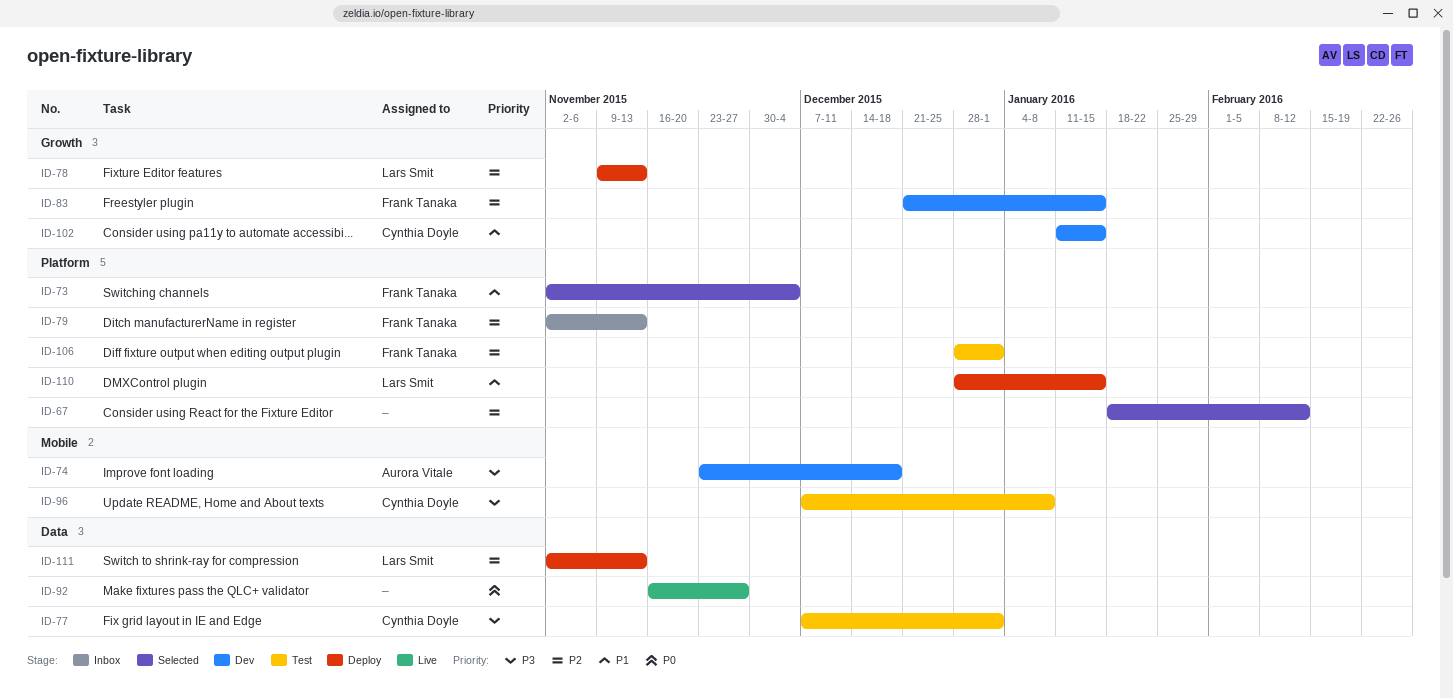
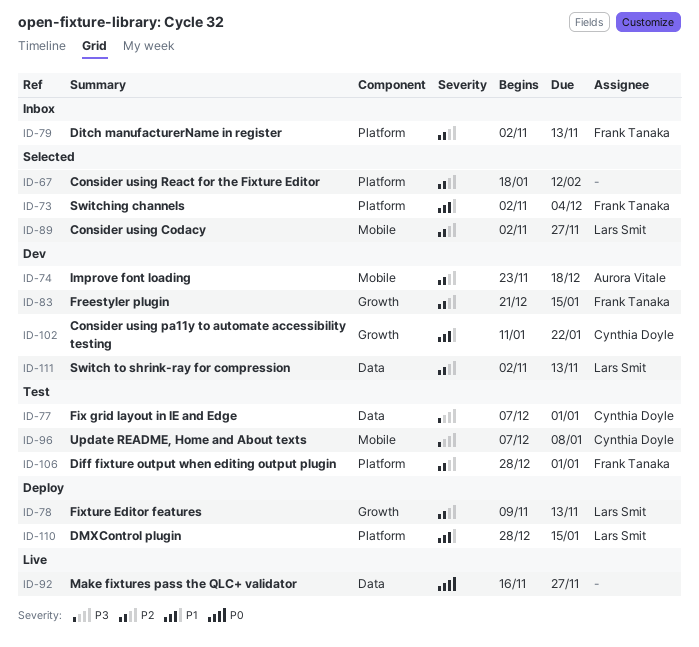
ID-74, priority: P3 -> P2
ID-89: none -> present
ID-102, due: Jan 15 -> Jan 22
ID-111, status: Deploy -> Dev

